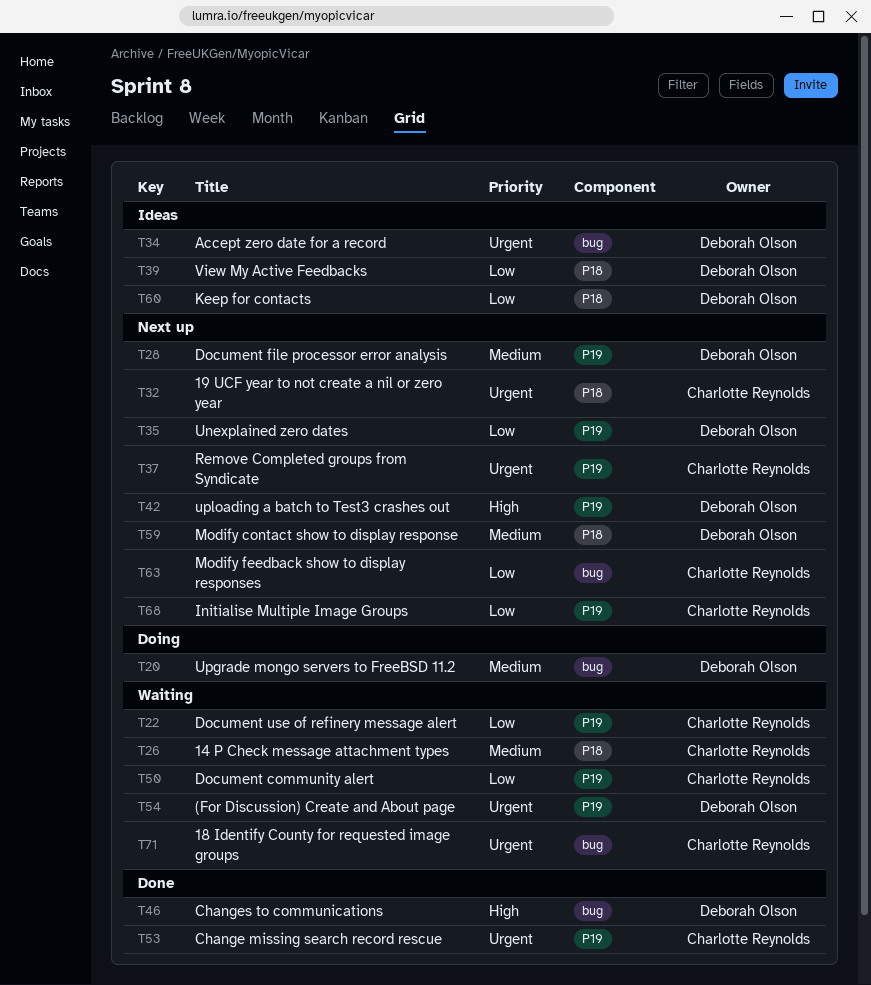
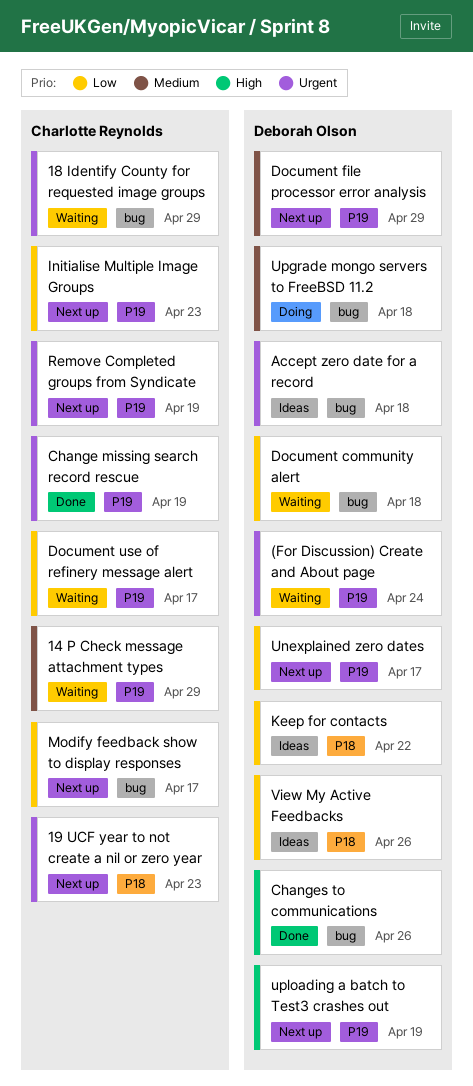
14 P Check message attachment types, label: P18 -> P19
Document community alert, owner: Charlotte Reynolds -> Deborah Olson
Document community alert, label: P19 -> bug
Modify contact show to display response: present -> none

